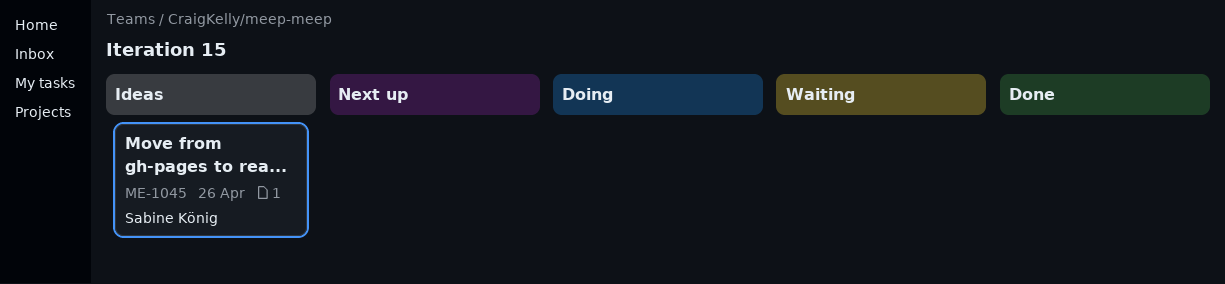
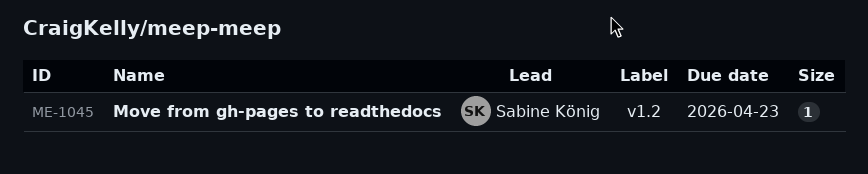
ME-1045, due: Apr 26 -> Apr 23

